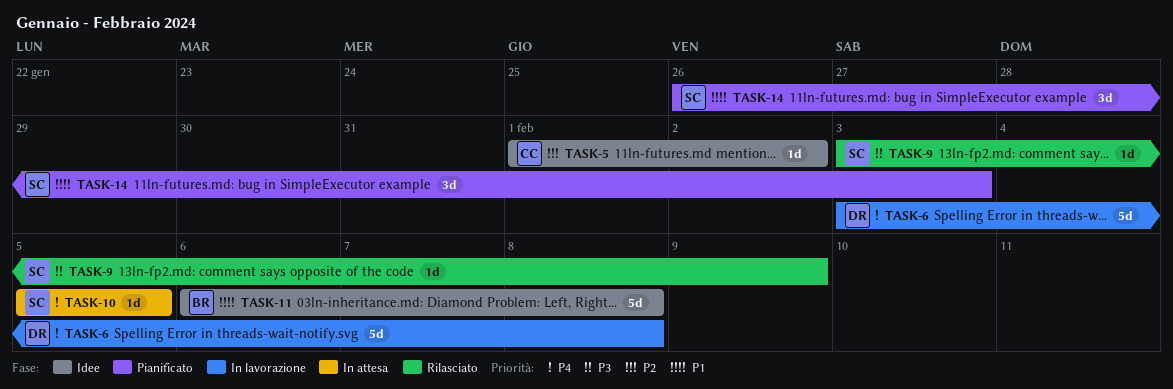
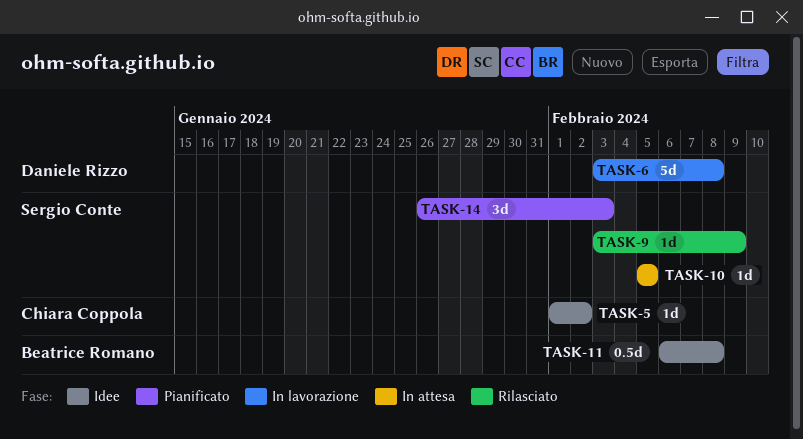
TASK-11, estimate: 5d -> 0.5d

